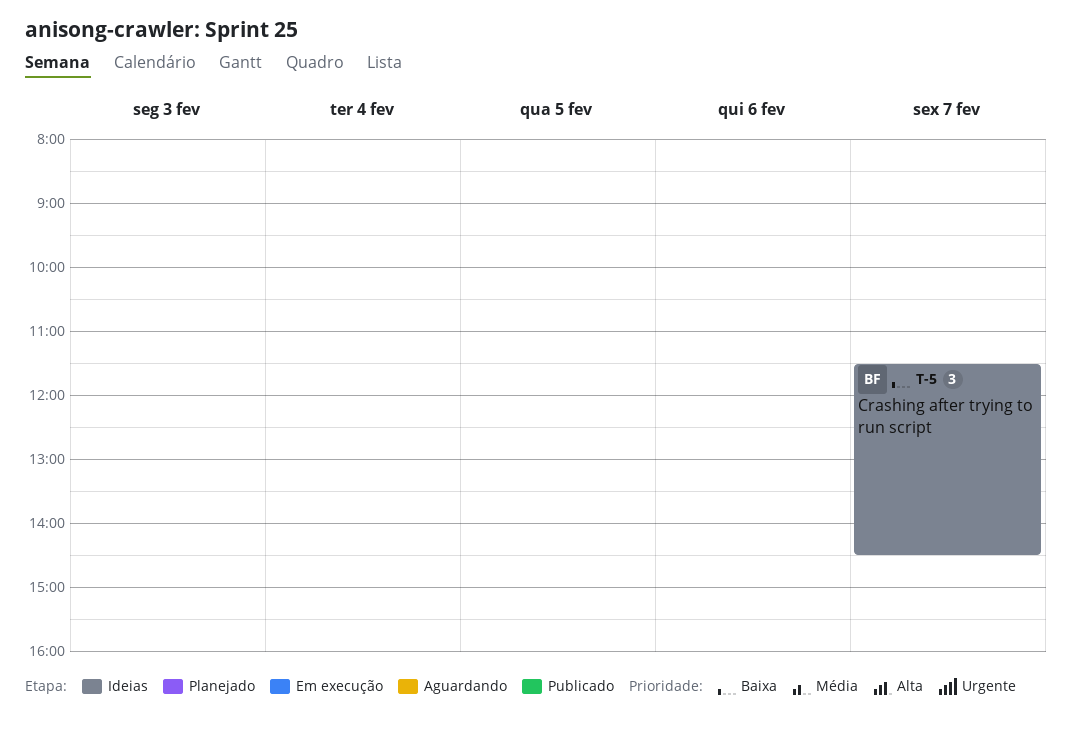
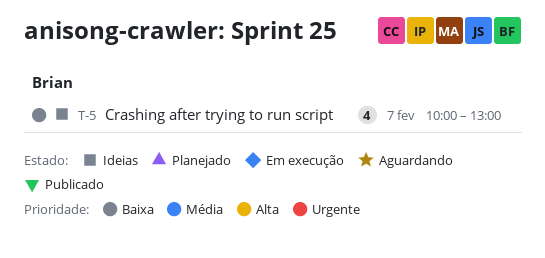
T-5, estimate: 3 -> 4
T-5, begins: 11:30 -> 10:00
T-5, ends: 14:30 -> 13:00

